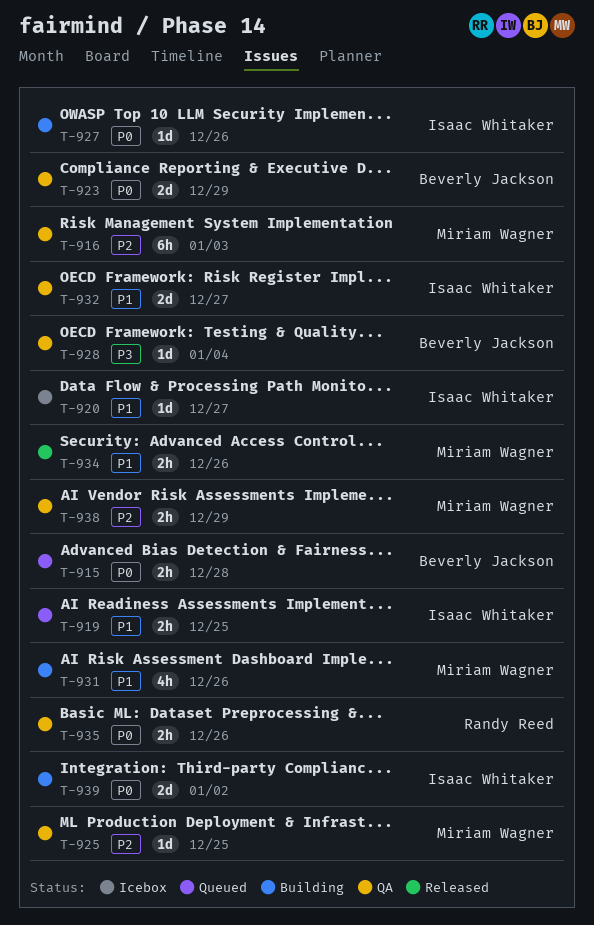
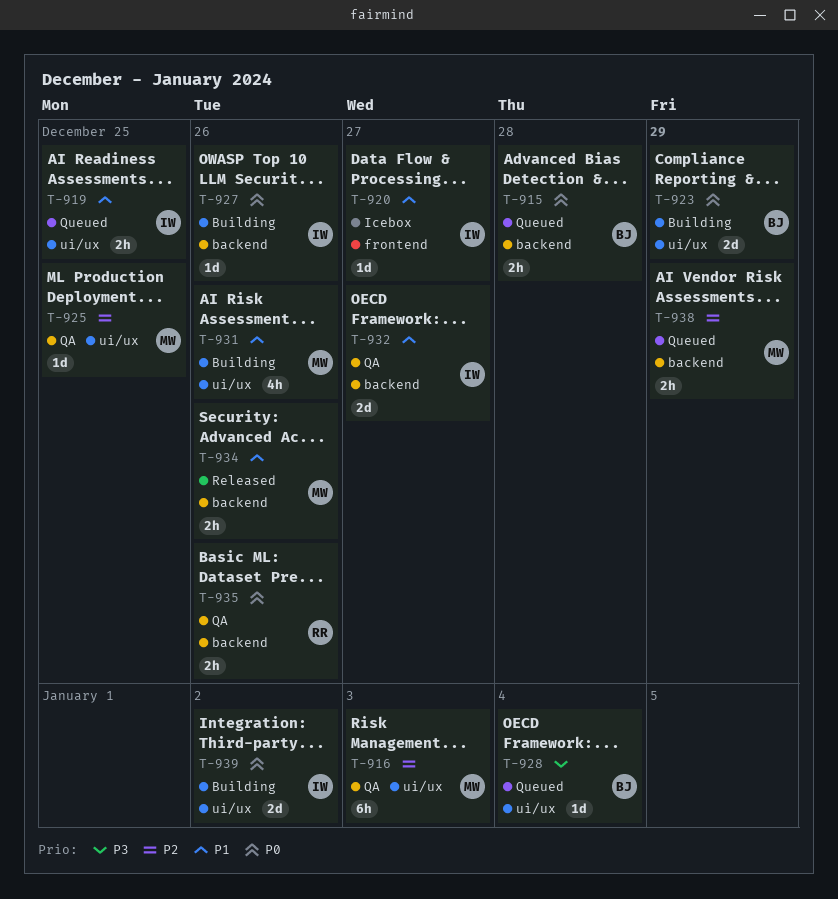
T-923, status: QA -> Building
T-928, status: QA -> Queued
T-938, status: QA -> Queued

